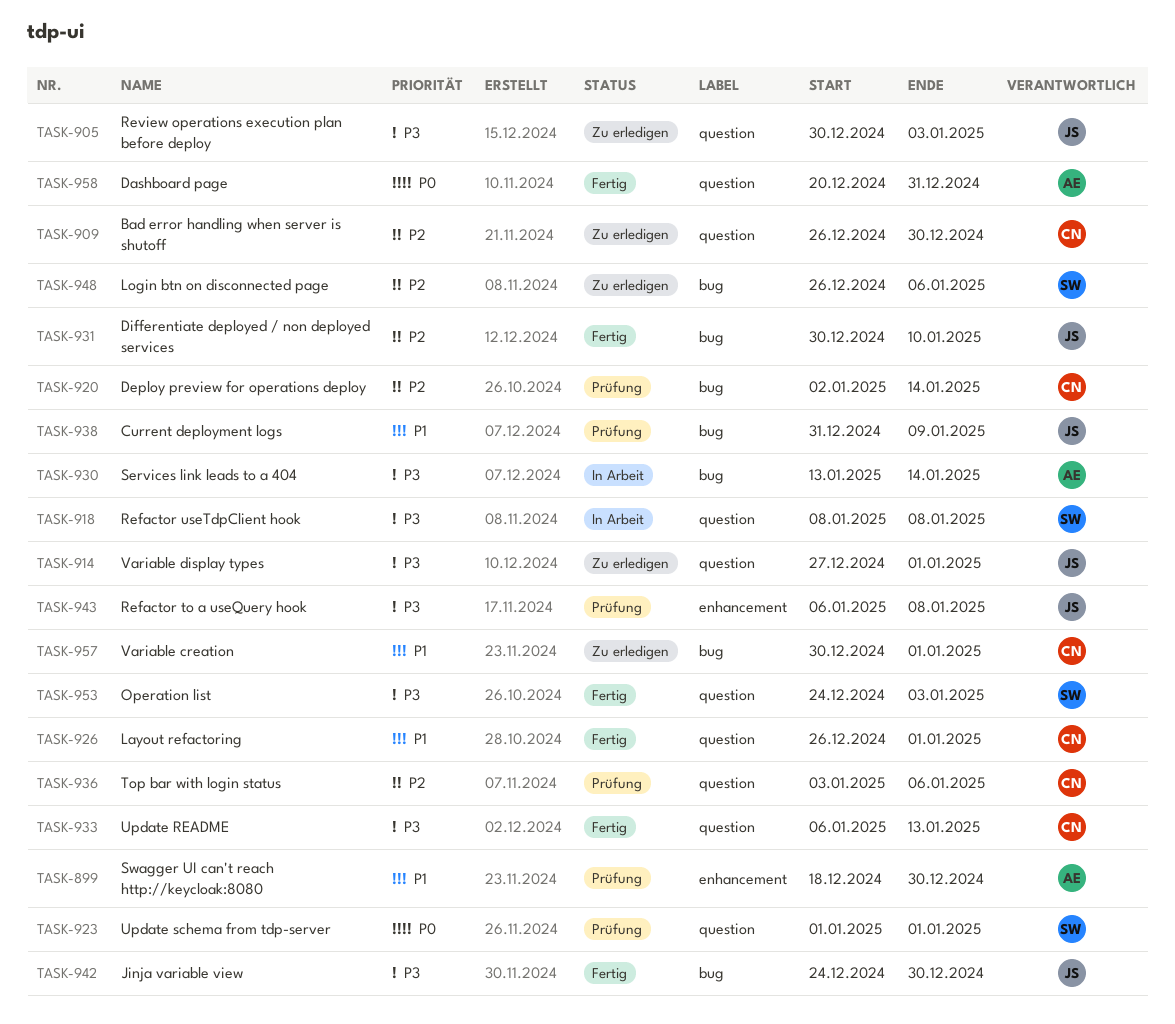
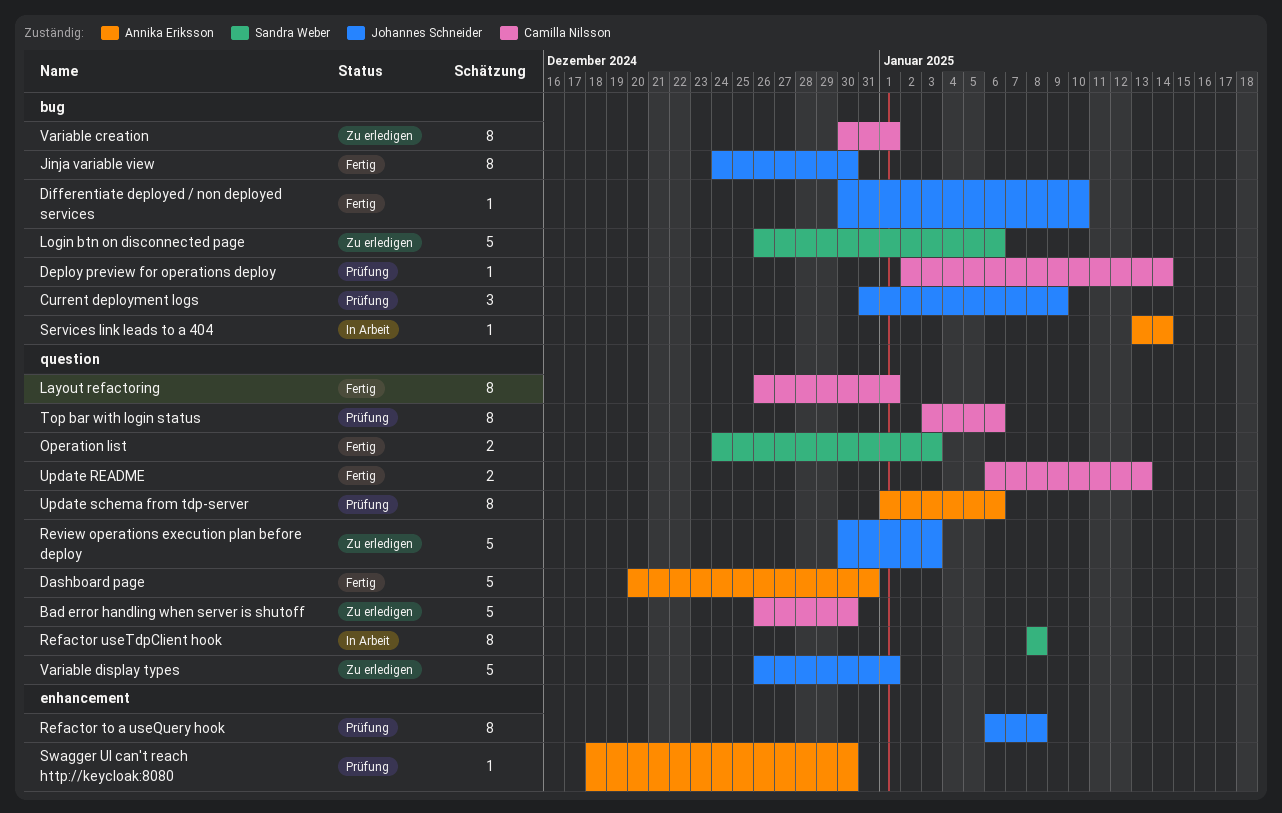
Update schema from tdp-server, owner: Sandra Weber -> Annika Eriksson
Update schema from tdp-server, due: Jan 1 -> Jan 6
Variable display types, start: Dec 27 -> Dec 26

